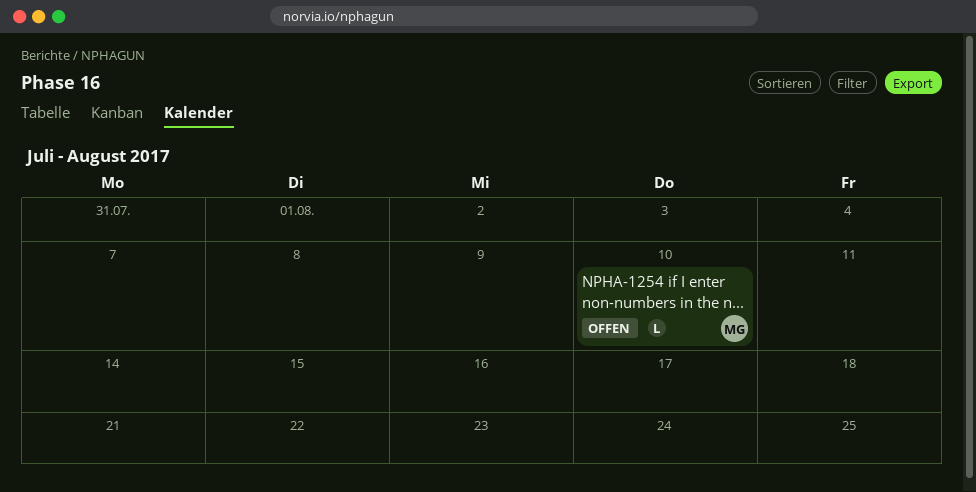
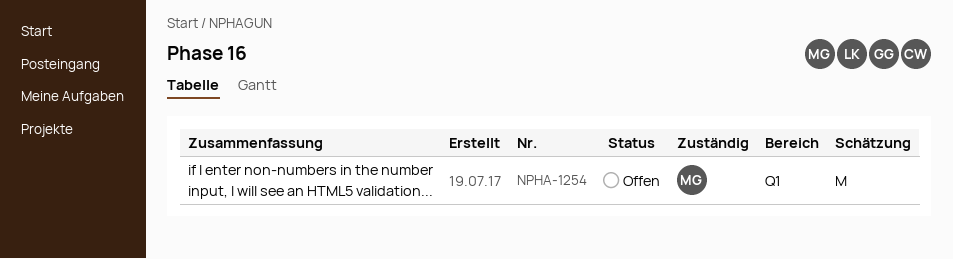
NPHA-1254, estimate: L -> M

